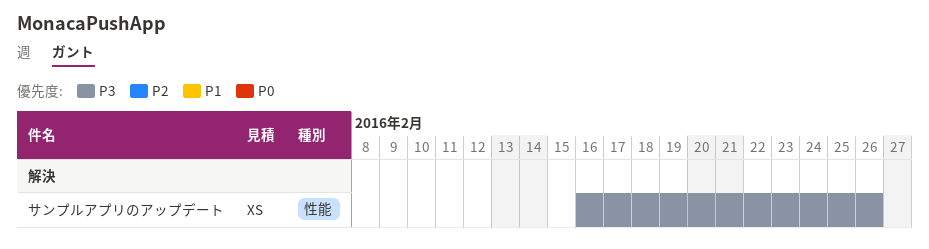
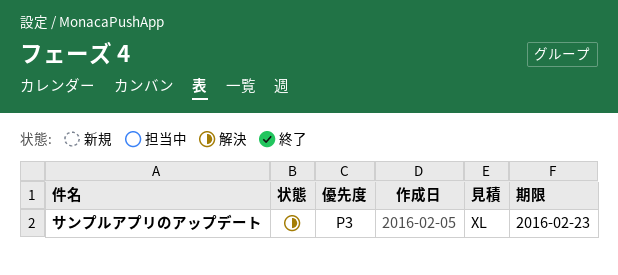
サンプルアプリのアップデート, estimate: XS -> XL
サンプルアプリのアップデート, due: Feb 26 -> Feb 23

